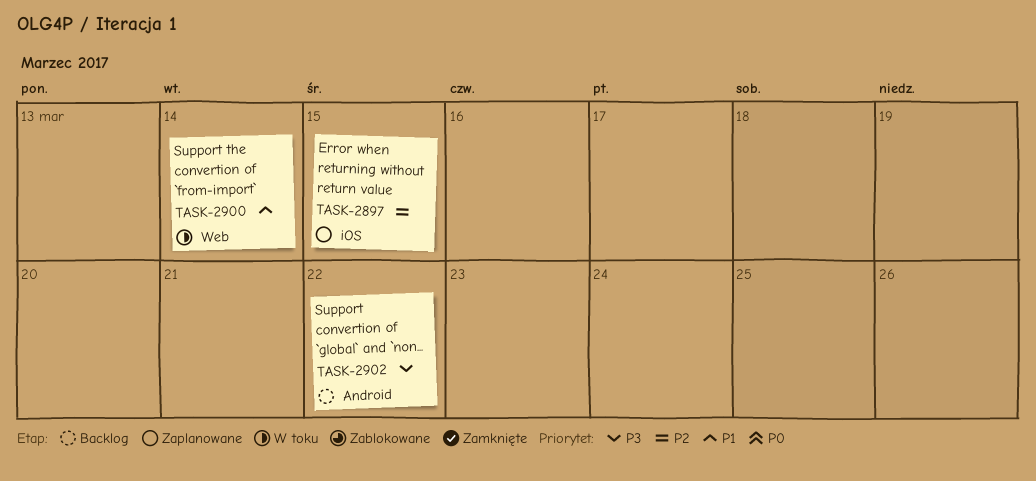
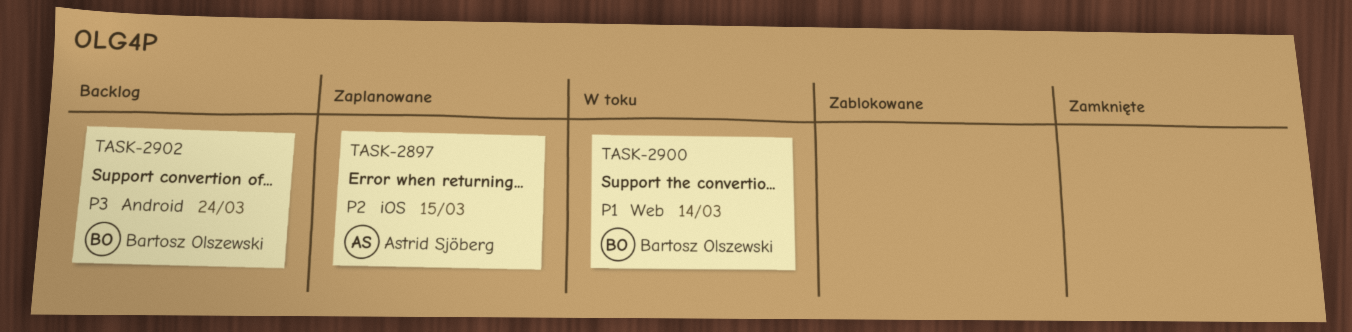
TASK-2902, due: Mar 22 -> Mar 24

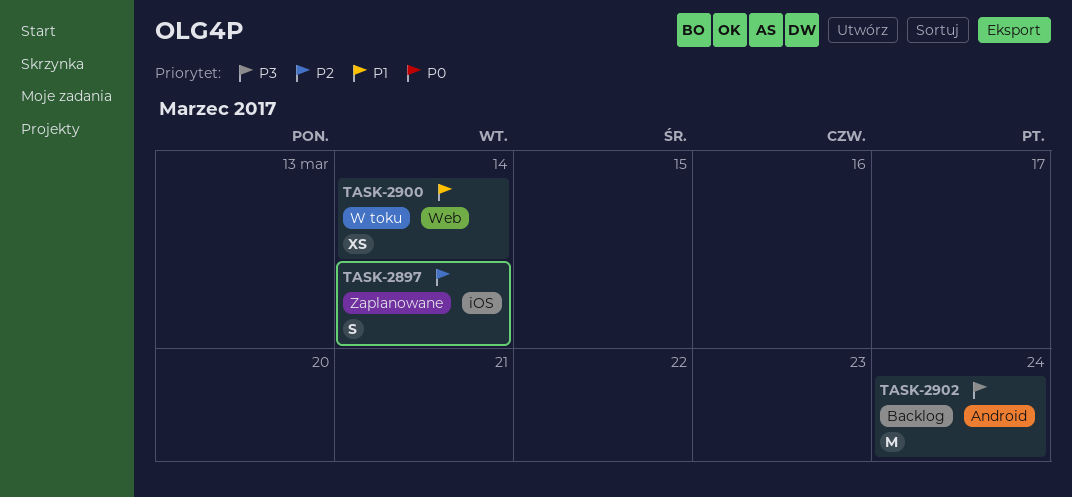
TASK-2897, due: Mar 15 -> Mar 14

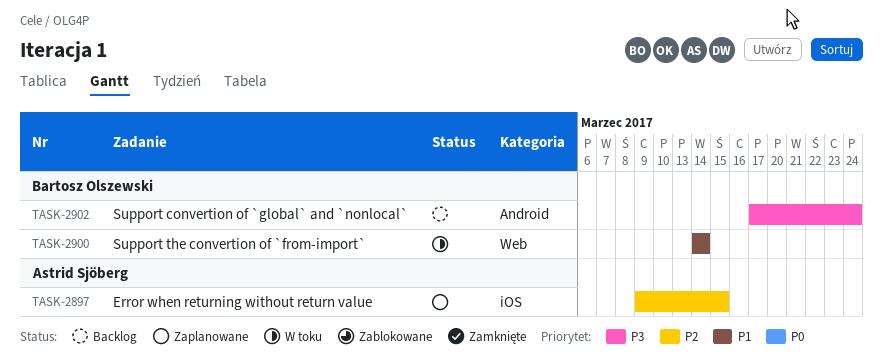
TASK-2897, due: Mar 14 -> Mar 15

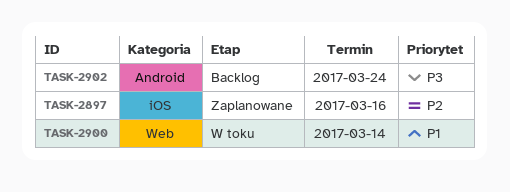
TASK-2897, due: Mar 15 -> Mar 16

